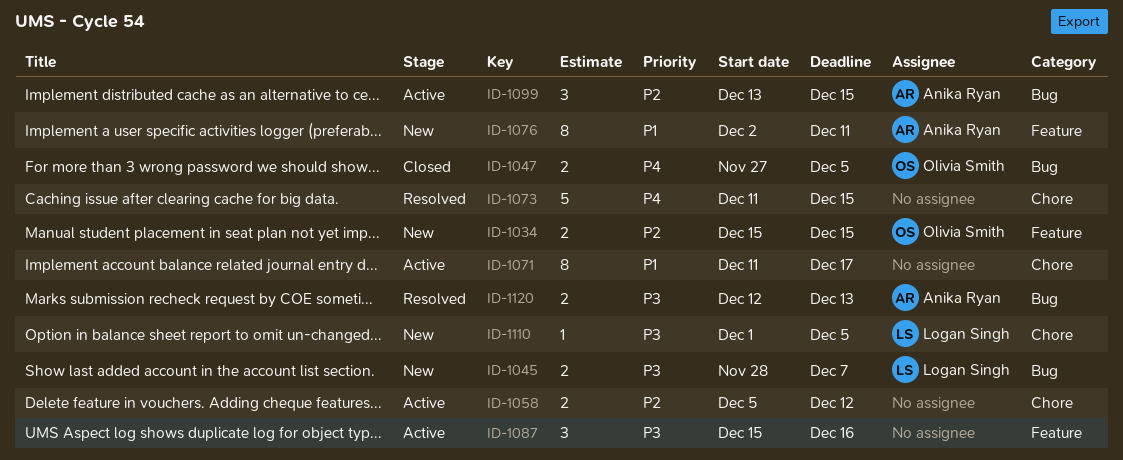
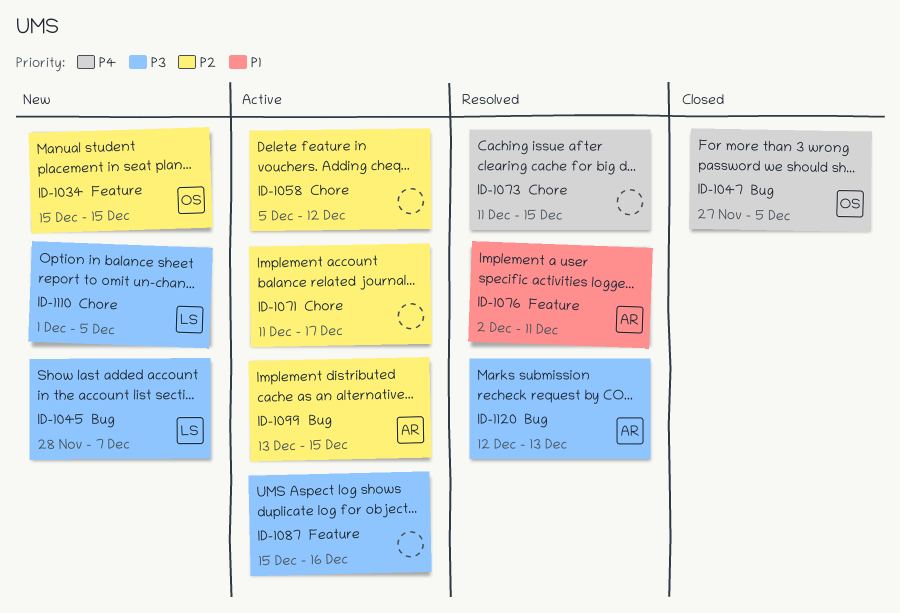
ID-1071, priority: P1 -> P2
ID-1076, status: New -> Resolved

